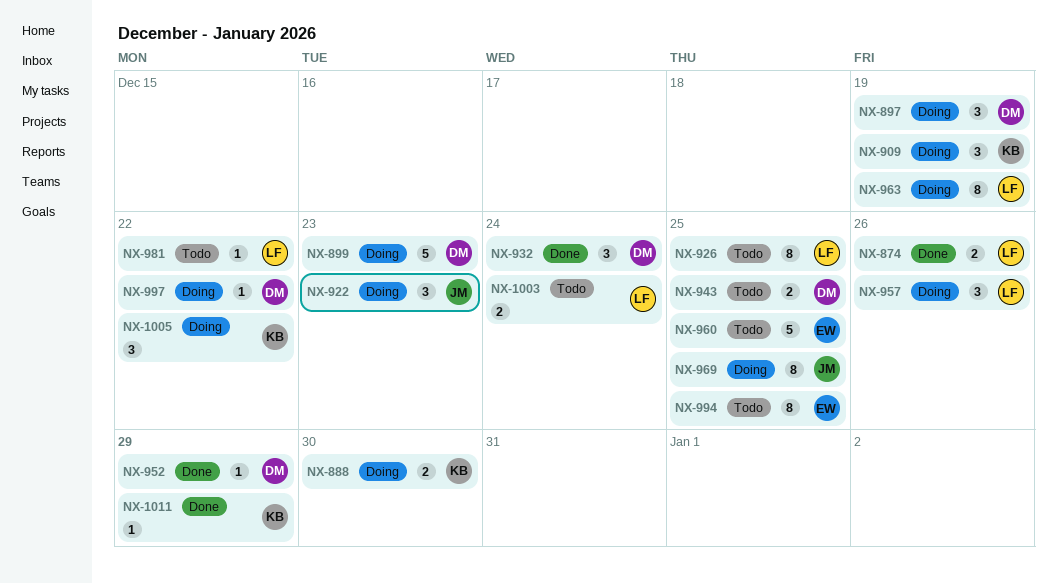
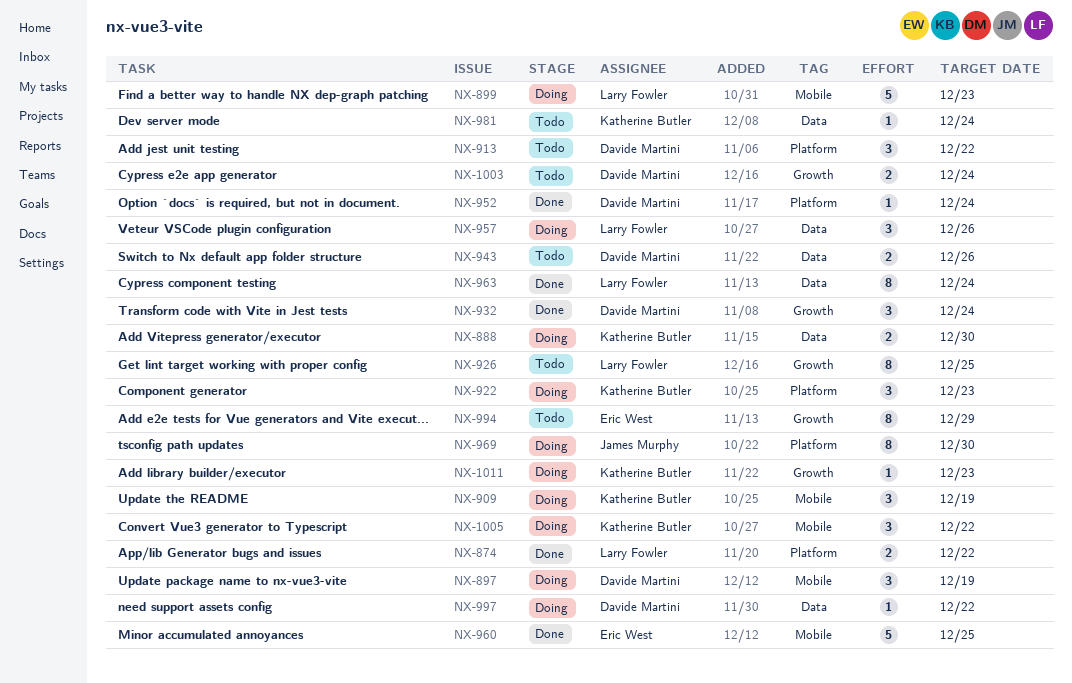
NX-874, due: Dec 26 -> Dec 22
NX-899, owner: Davide Martini -> Larry Fowler
NX-913: none -> present
NX-922, owner: James Murphy -> Katherine Butler
NX-943, due: Dec 25 -> Dec 26
NX-952, due: Dec 29 -> Dec 24
NX-960, status: Todo -> Done
NX-963, status: Doing -> Done
NX-963, due: Dec 19 -> Dec 24
NX-969, due: Dec 25 -> Dec 30
NX-981, owner: Larry Fowler -> Katherine Butler
NX-981, due: Dec 22 -> Dec 24
NX-994, due: Dec 25 -> Dec 29
NX-1003, owner: Larry Fowler -> Davide Martini
NX-1011, status: Done -> Doing
NX-1011, due: Dec 29 -> Dec 23

